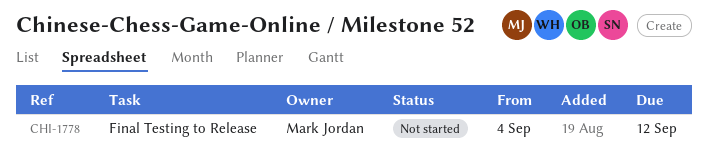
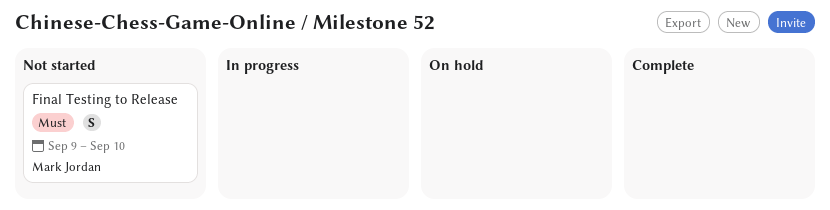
Final Testing to Release, start: Sep 4 -> Sep 9
Final Testing to Release, due: Sep 12 -> Sep 10

